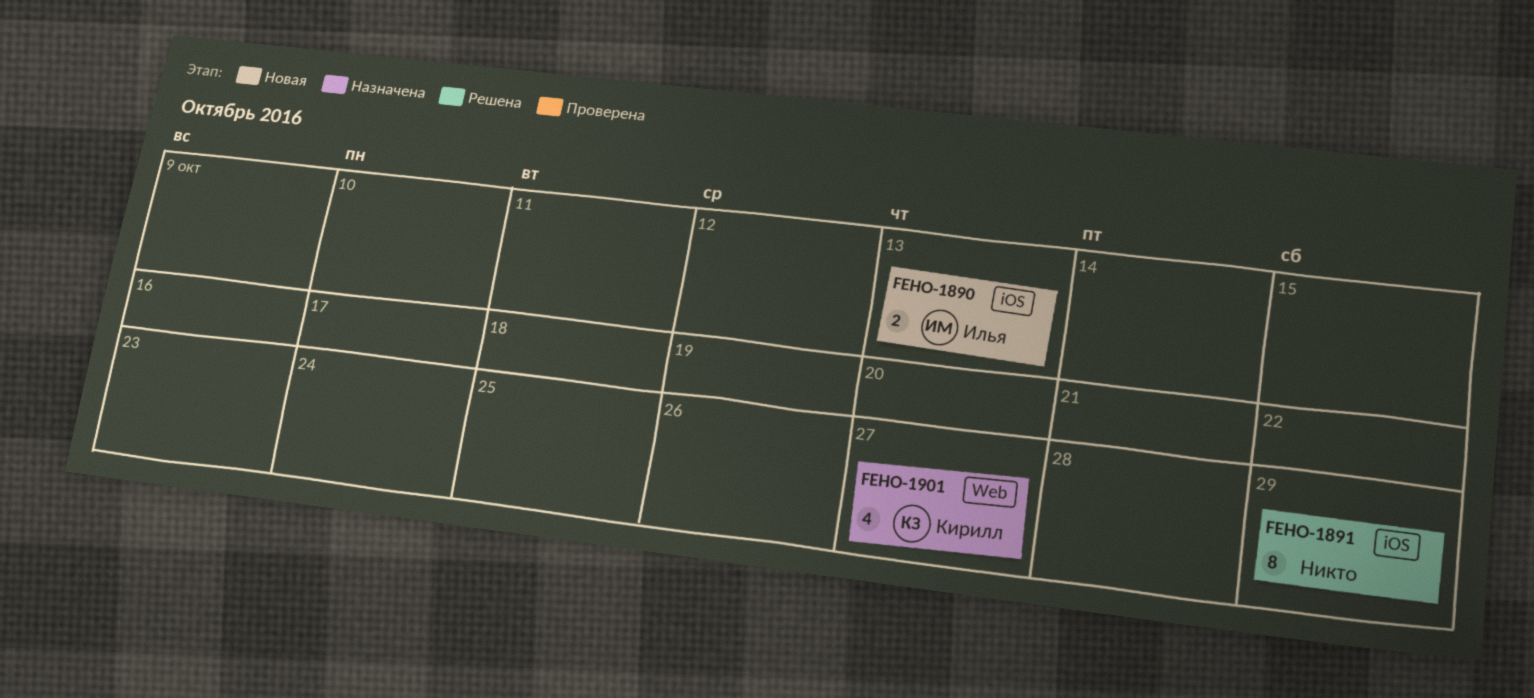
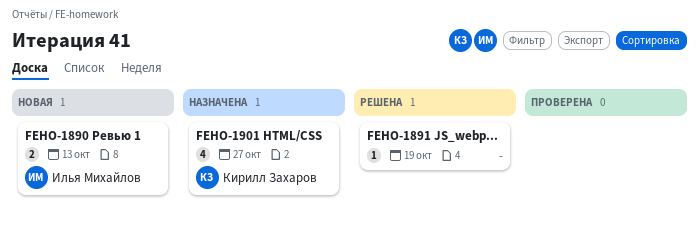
FEHO-1891, estimate: 8 -> 1
FEHO-1891, due: Oct 29 -> Oct 19

